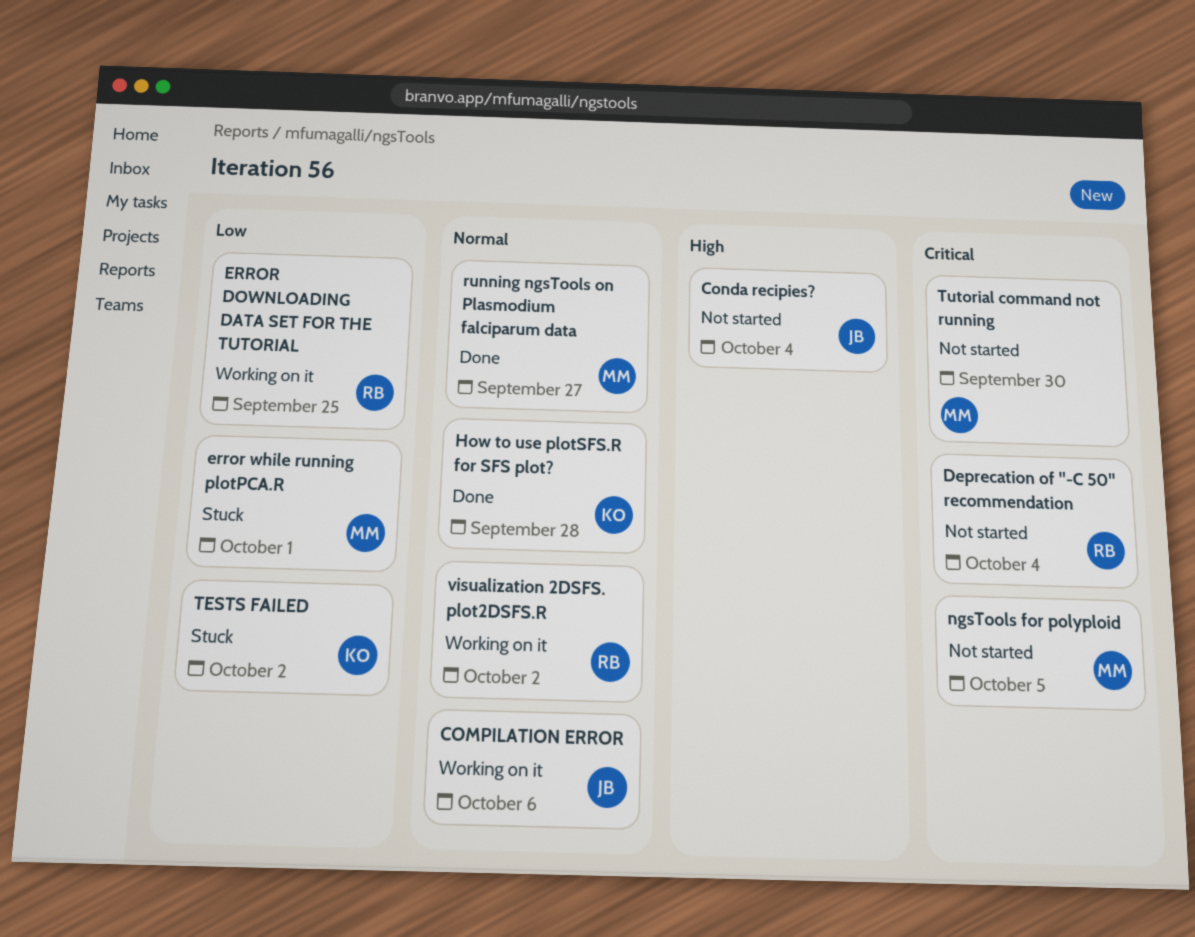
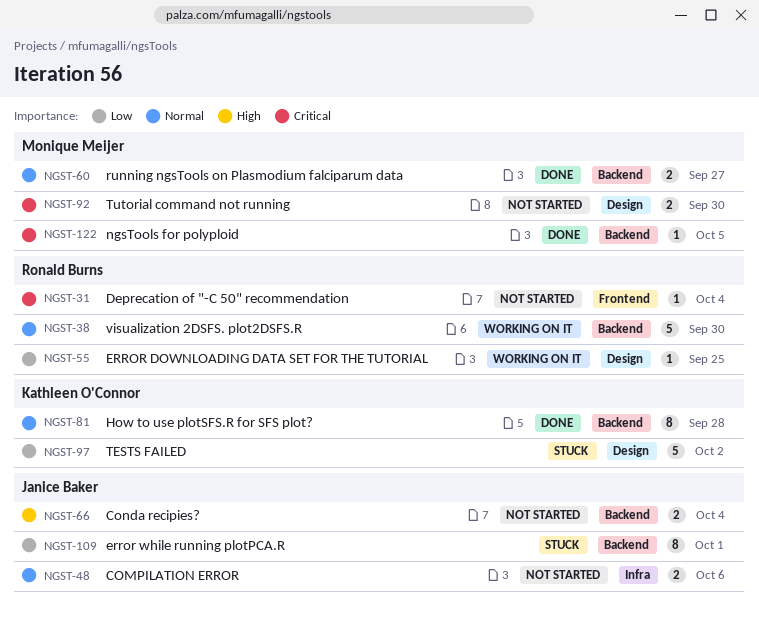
COMPILATION ERROR, status: Working on it -> Not started
error while running plotPCA.R, owner: Monique Meijer -> Janice Baker
ngsTools for polyploid, status: Not started -> Done
visualization 2DSFS. plot2DSFS.R, due: Oct 2 -> Sep 30

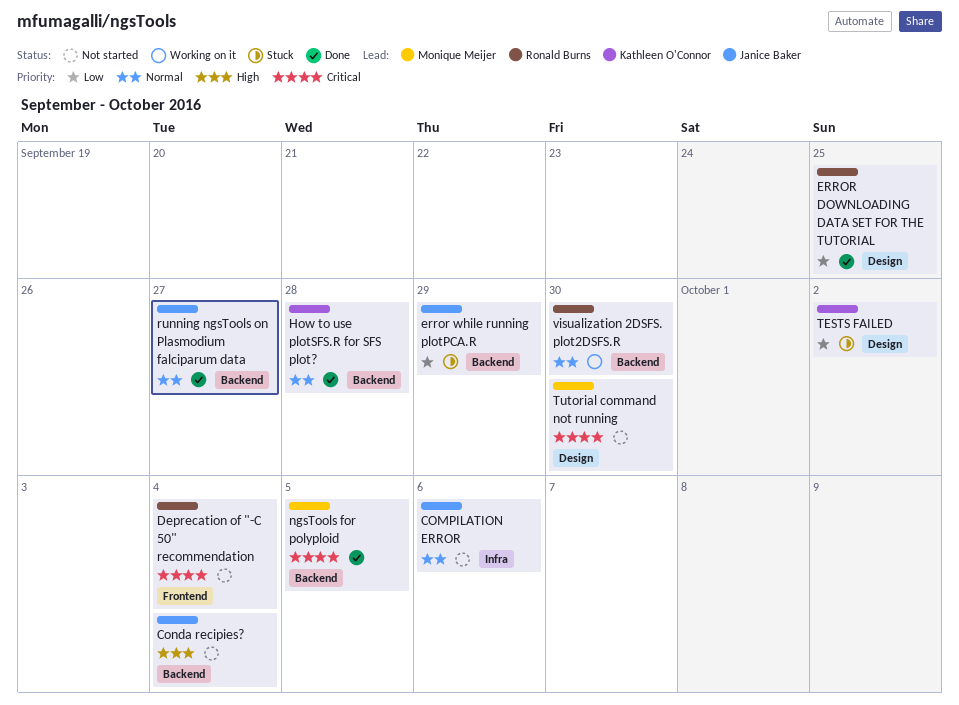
ERROR DOWNLOADING DATA SET FOR THE TUTORIAL, status: Working on it -> Done
error while running plotPCA.R, due: Oct 1 -> Sep 29
running ngsTools on Plasmodium falciparum data, owner: Monique Meijer -> Janice Baker

